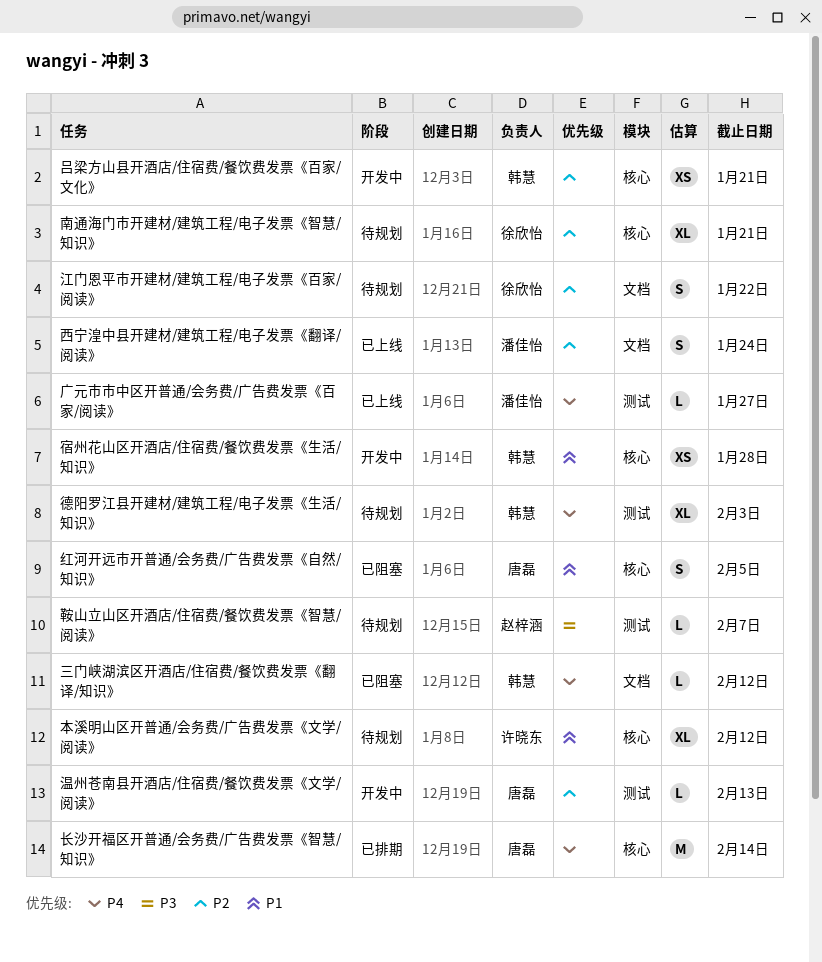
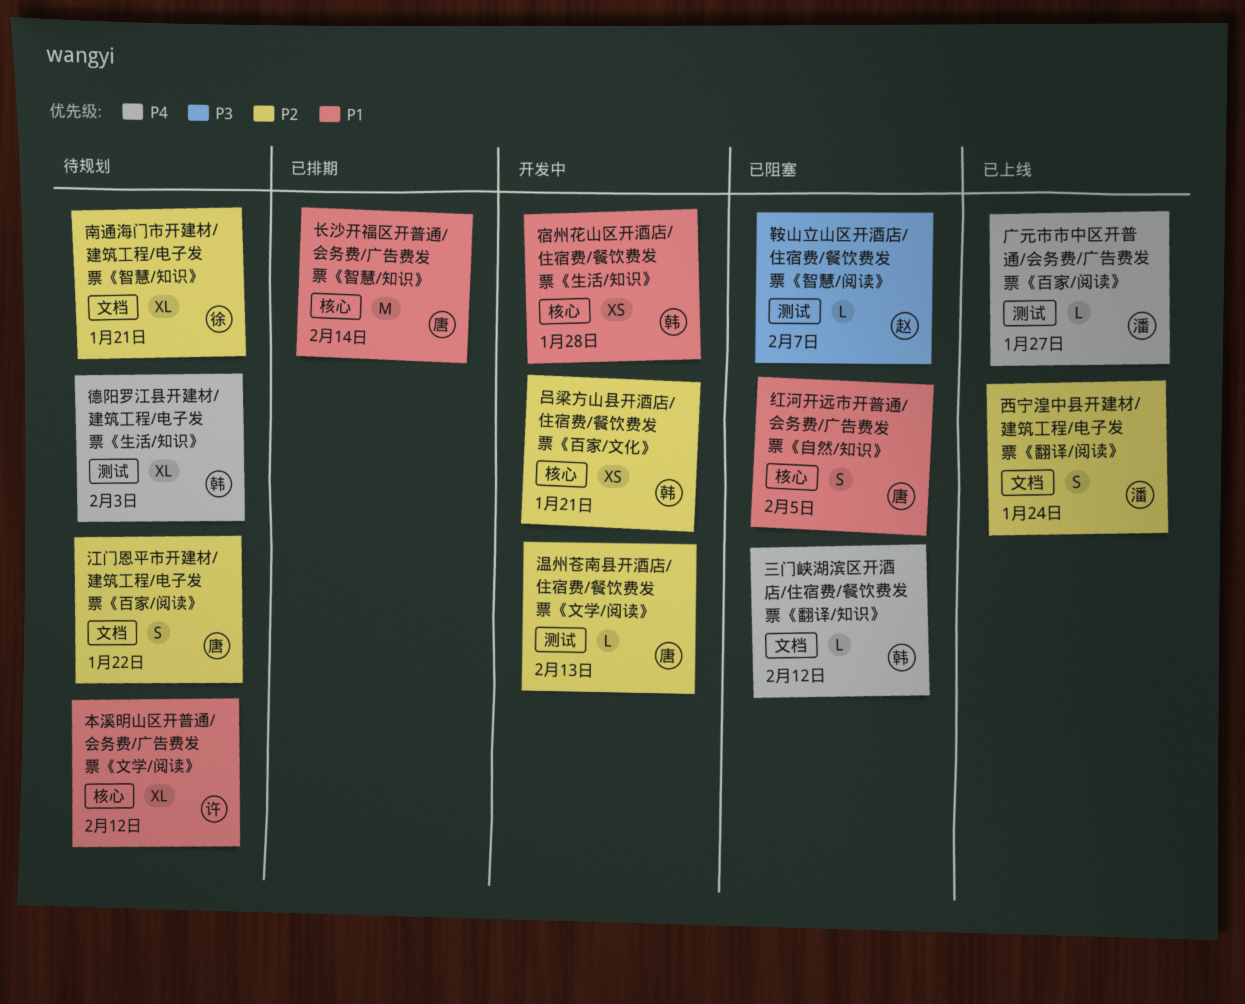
南通海门市开建材/建筑工程/电子发票《智慧/知识》, label: 核心 -> 文档
江门恩平市开建材/建筑工程/电子发票《百家/阅读》, owner: 徐欣怡 -> 唐磊
长沙开福区开普通/会务费/广告费发票《智慧/知识》, priority: P4 -> P1
鞍山立山区开酒店/住宿费/餐饮费发票《智慧/阅读》, status: 待规划 -> 已阻塞

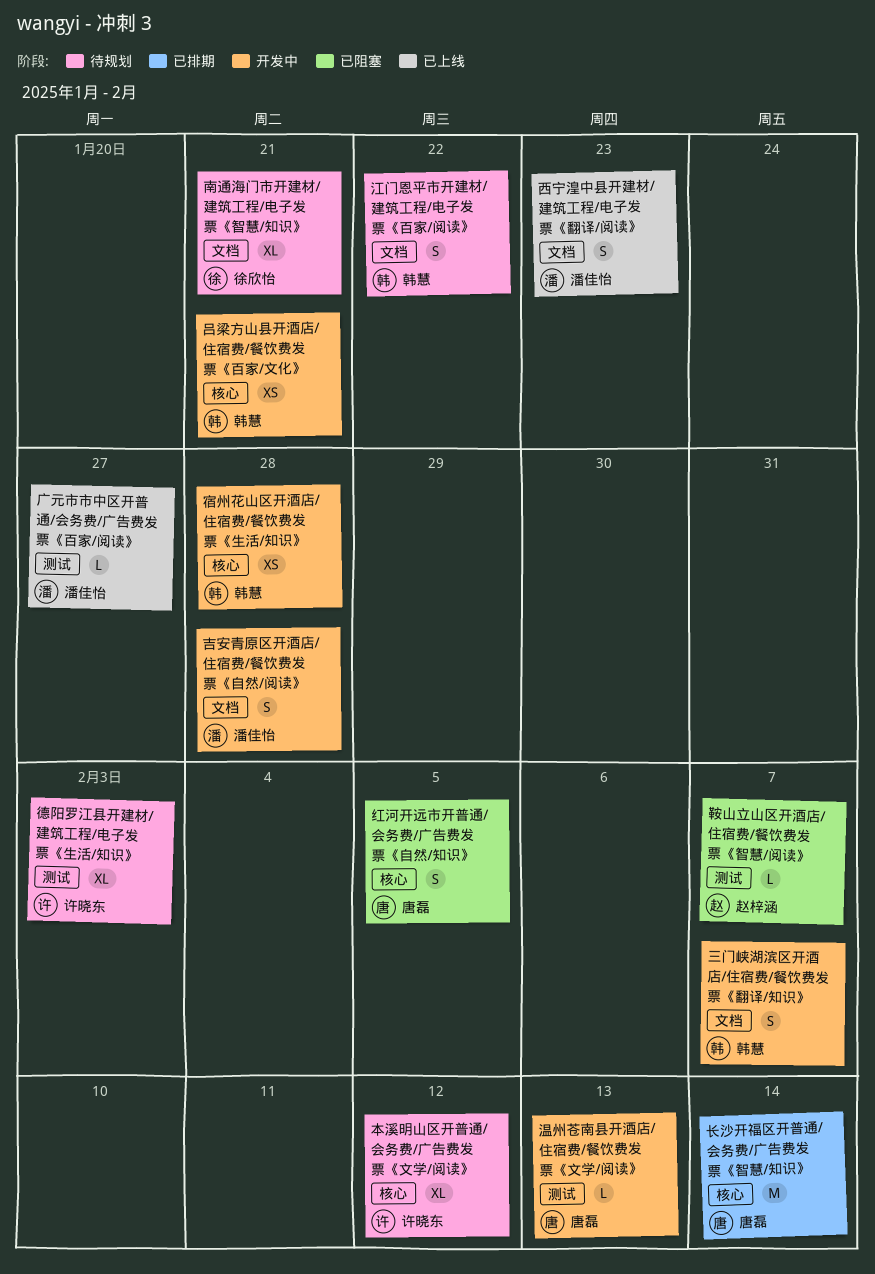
三门峡湖滨区开酒店/住宿费/餐饮费发票《翻译/知识》, status: 已阻塞 -> 开发中
三门峡湖滨区开酒店/住宿费/餐饮费发票《翻译/知识》, estimate: L -> S
三门峡湖滨区开酒店/住宿费/餐饮费发票《翻译/知识》, due: Feb 12 -> Feb 7
吉安青原区开酒店/住宿费/餐饮费发票《自然/阅读》: none -> present
德阳罗江县开建材/建筑工程/电子发票《生活/知识》, owner: 韩慧 -> 许晓东
江门恩平市开建材/建筑工程/电子发票《百家/阅读》, owner: 唐磊 -> 韩慧
西宁湟中县开建材/建筑工程/电子发票《翻译/阅读》, due: Jan 24 -> Jan 23

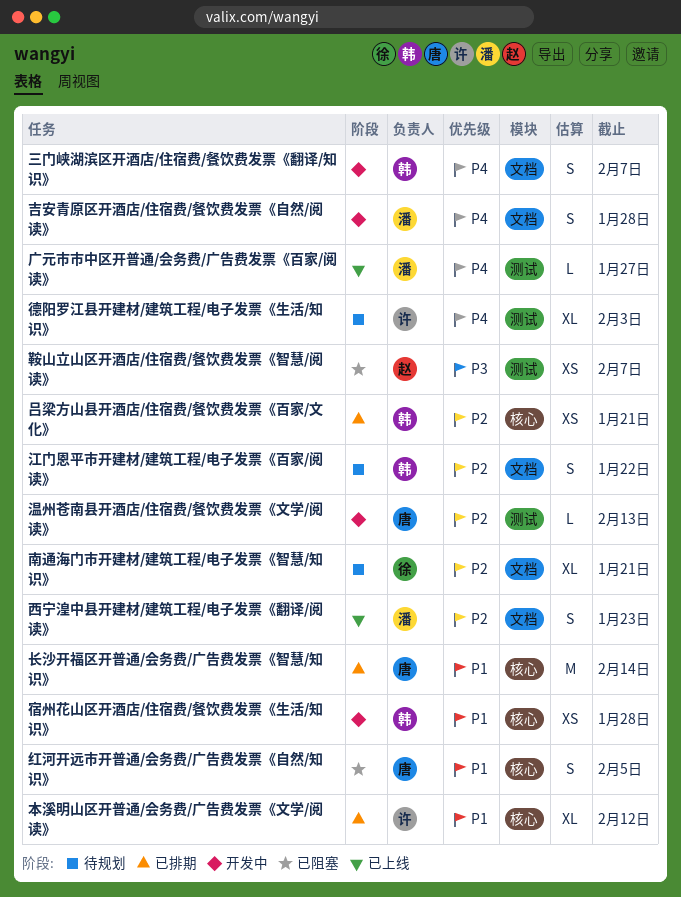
吕梁方山县开酒店/住宿费/餐饮费发票《百家/文化》, status: 开发中 -> 已排期
本溪明山区开普通/会务费/广告费发票《文学/阅读》, status: 待规划 -> 已排期
鞍山立山区开酒店/住宿费/餐饮费发票《智慧/阅读》, estimate: L -> XS

